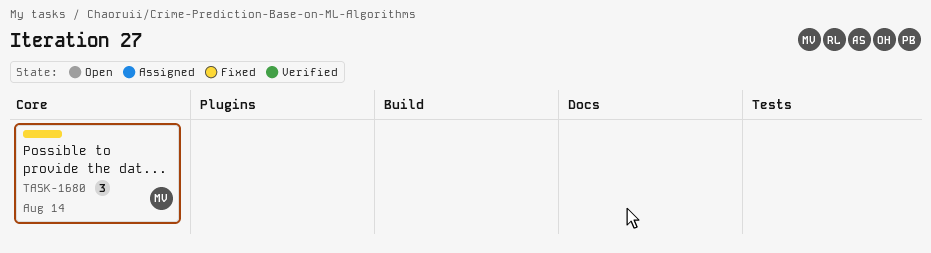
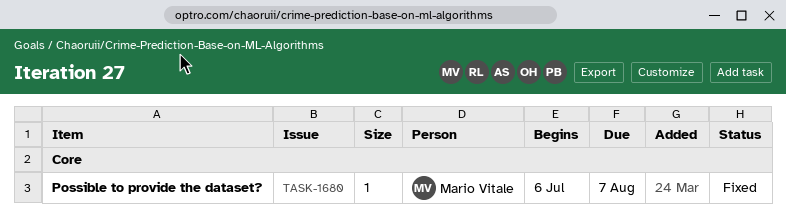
TASK-1680, estimate: 3 -> 1
TASK-1680, due: Aug 14 -> Aug 7

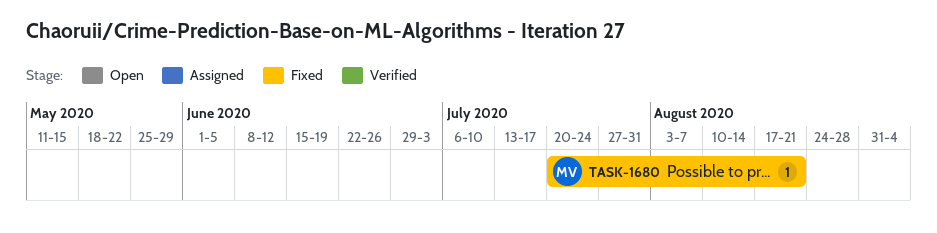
TASK-1680, start: Jul 6 -> Jul 20
TASK-1680, due: Aug 7 -> Aug 21

